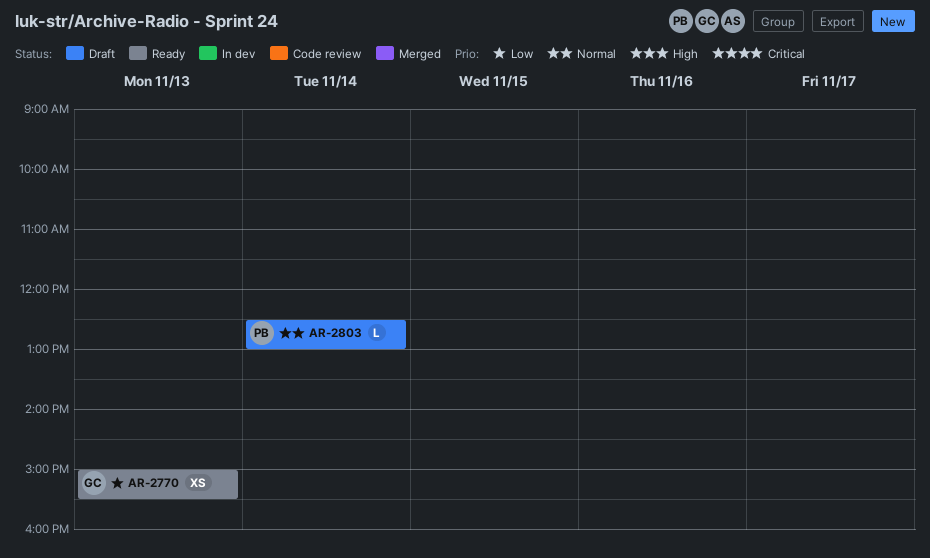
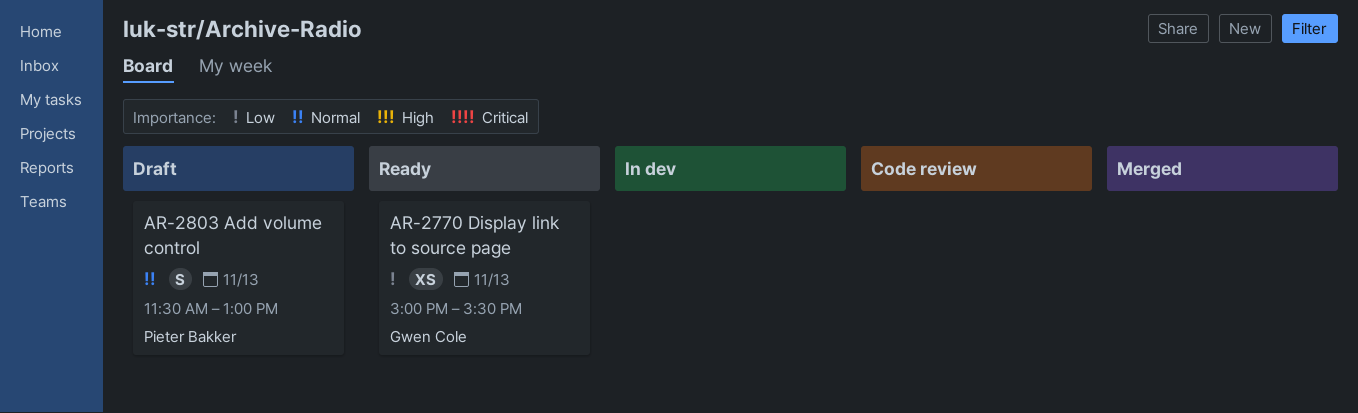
AR-2803, estimate: L -> S
AR-2803, day: Nov 14 -> Nov 13
AR-2803, begins: 12:30 -> 11:30

